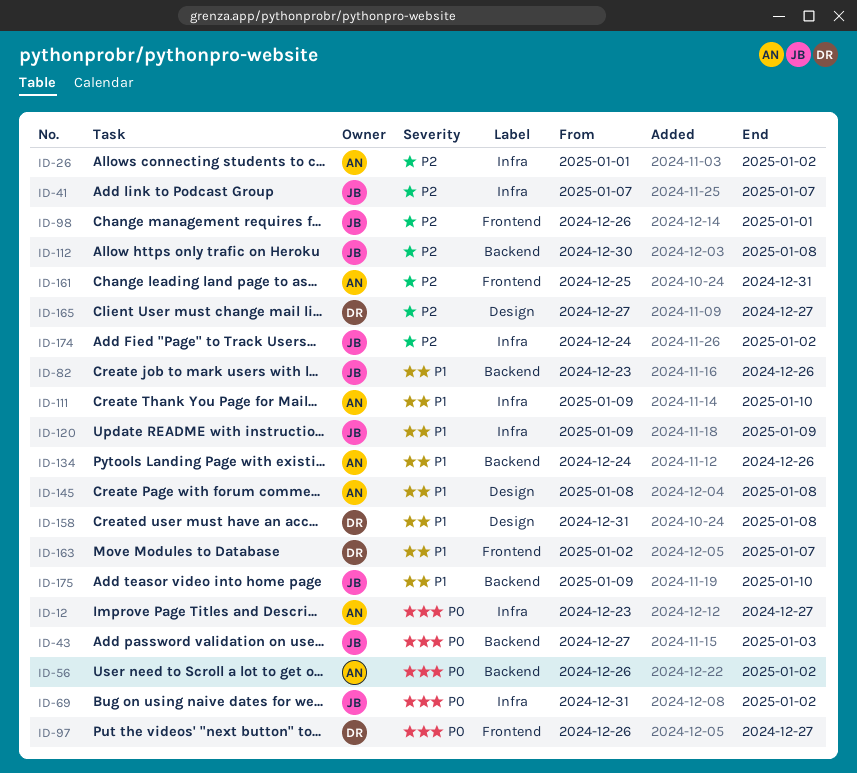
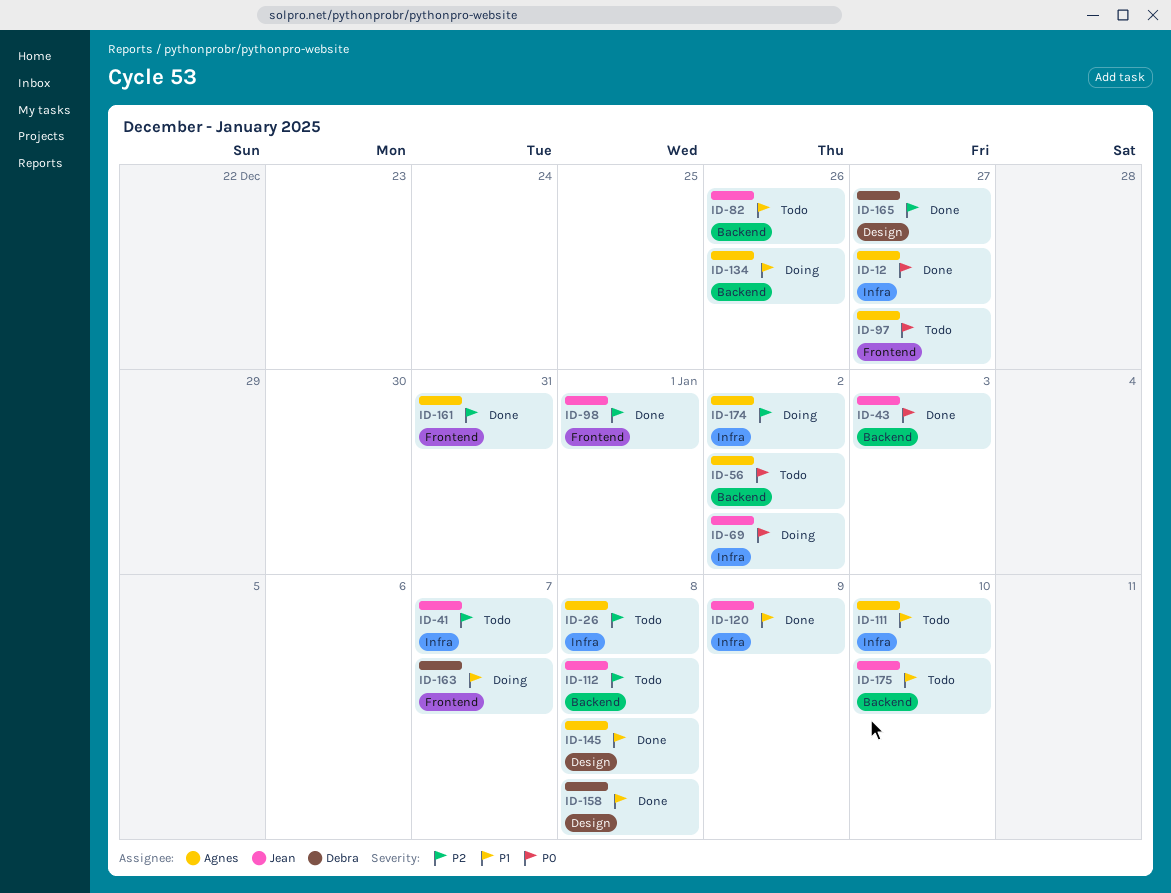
ID-26, due: Jan 2 -> Jan 8
ID-97, owner: Debra -> Agnes
ID-174, owner: Jean -> Agnes

